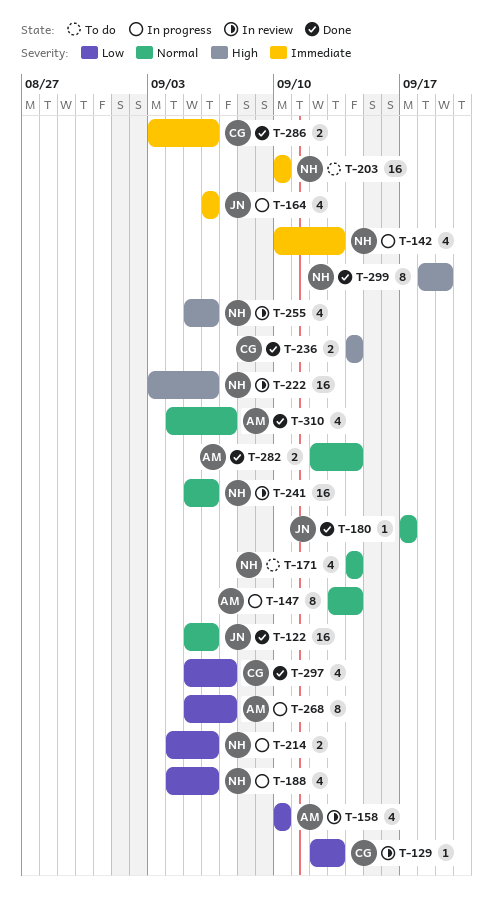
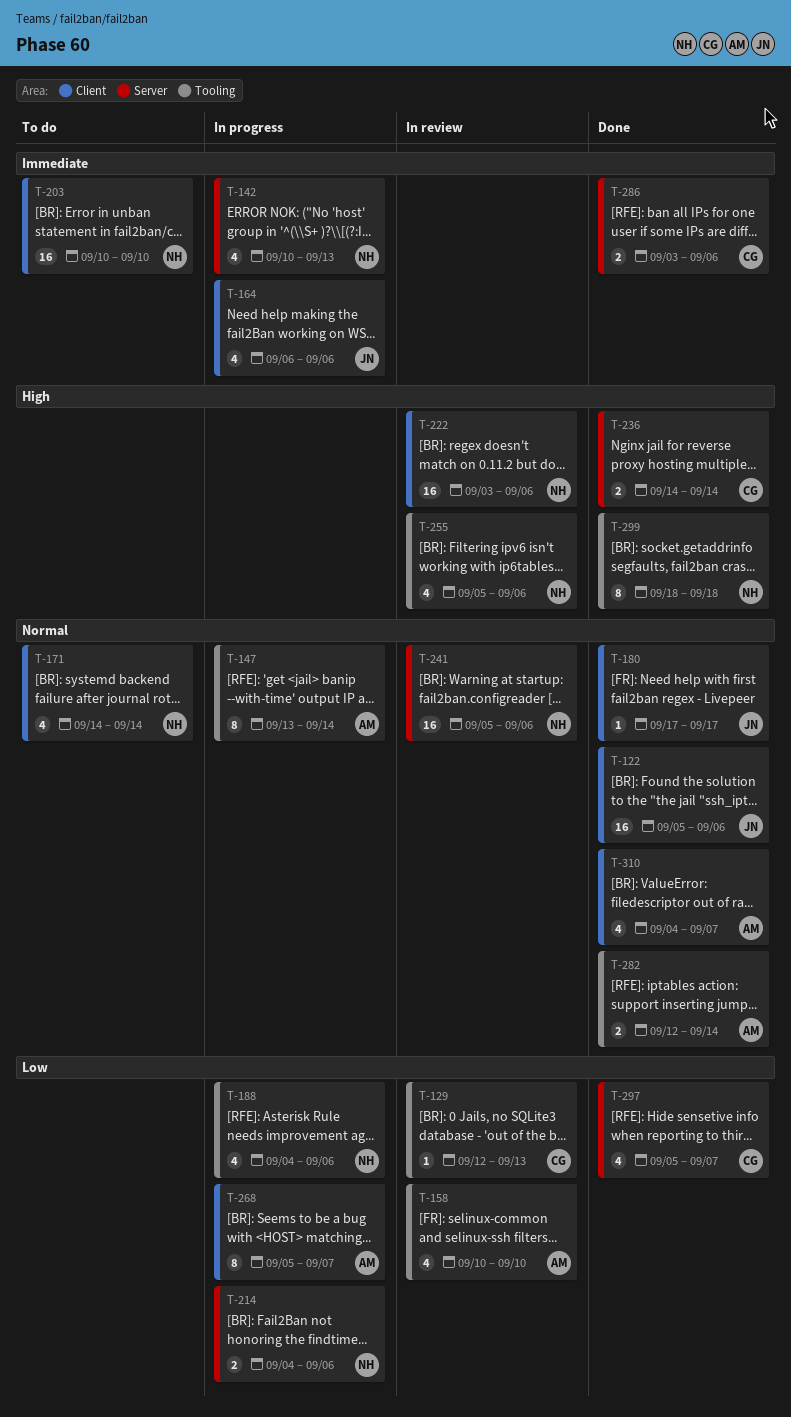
T-299, due: Sep 19 -> Sep 18

